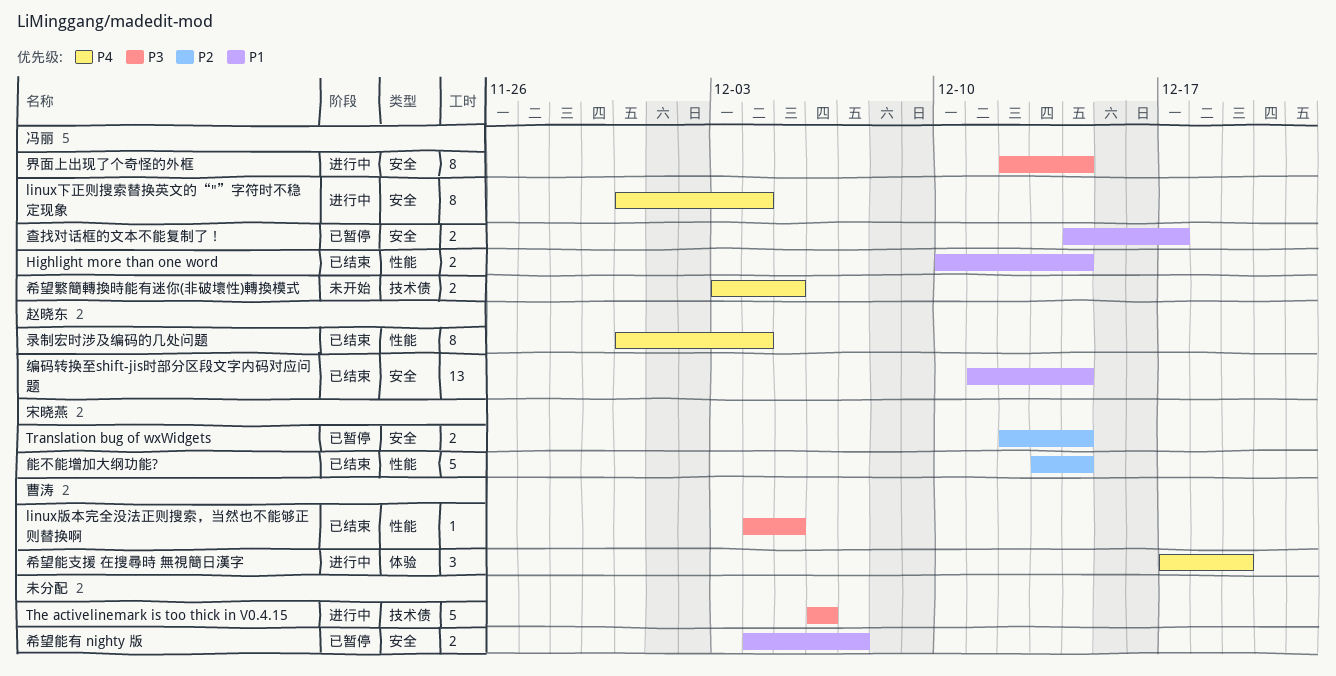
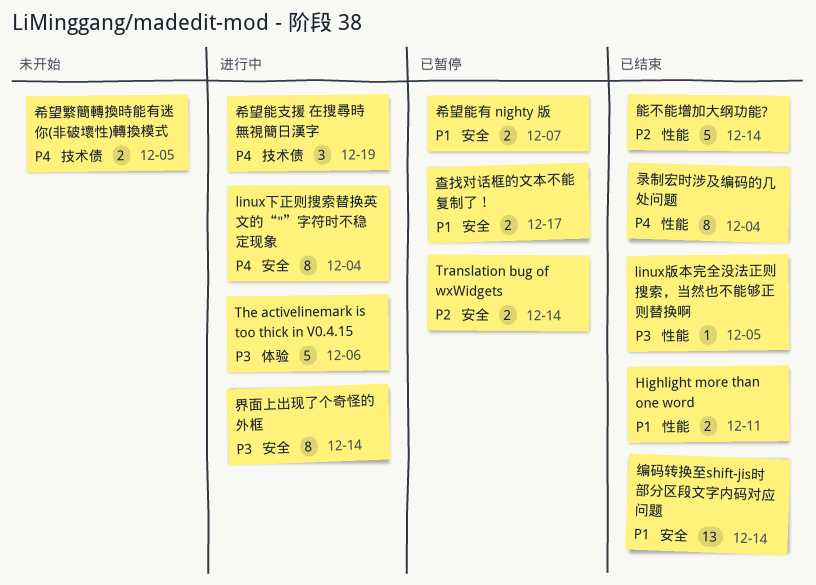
Highlight more than one word, due: Dec 14 -> Dec 11
The activelinemark is too thick in V0.4.15, label: 技术债 -> 体验
希望能支援 在搜尋時 無視簡日漢字, label: 体验 -> 技术债

